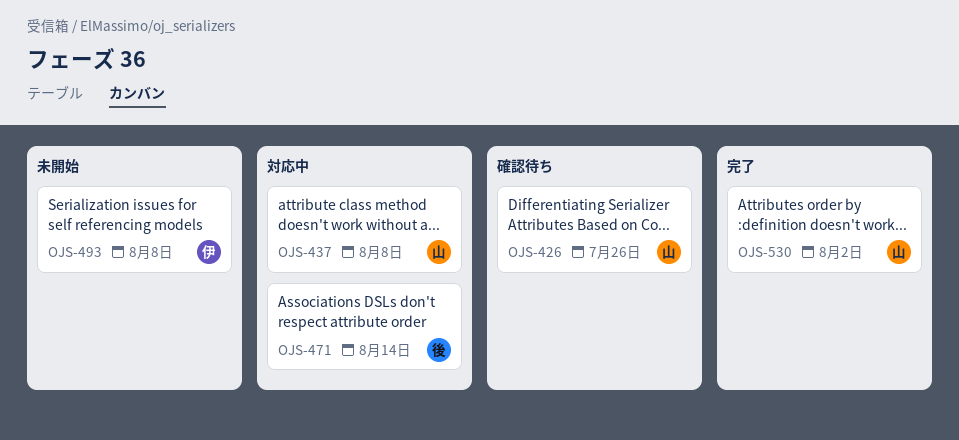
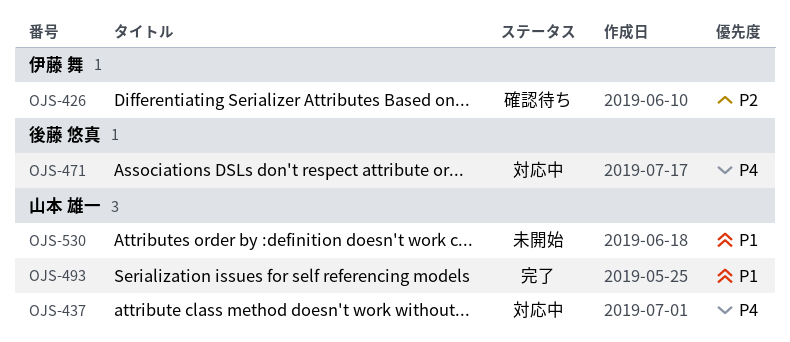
OJS-426, owner: 山本 雄一 -> 伊藤 舞
OJS-493, status: 未開始 -> 完了
OJS-493, owner: 伊藤 舞 -> 山本 雄一
OJS-530, status: 完了 -> 未開始

